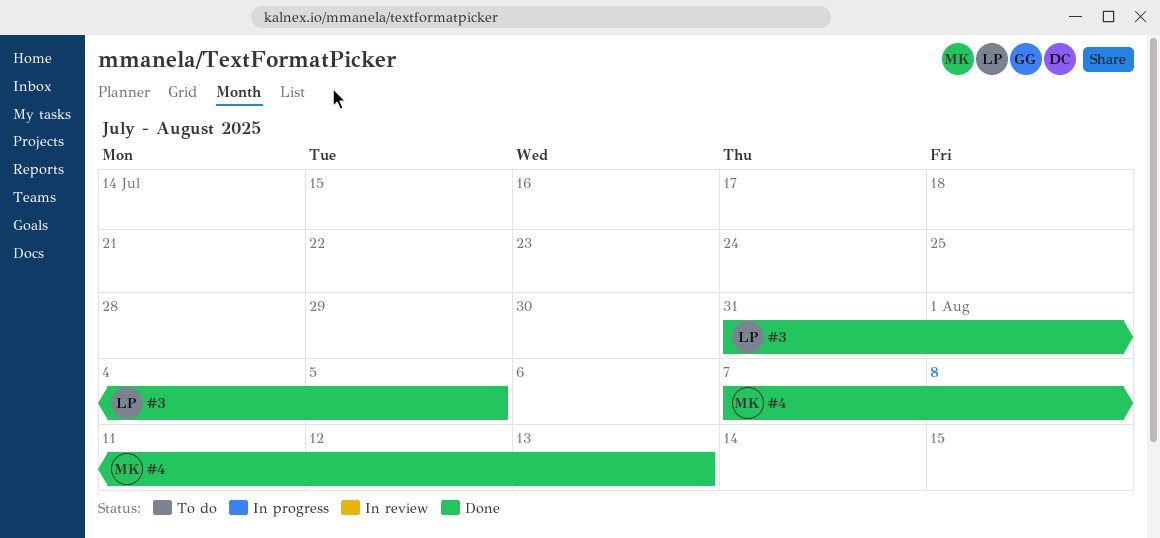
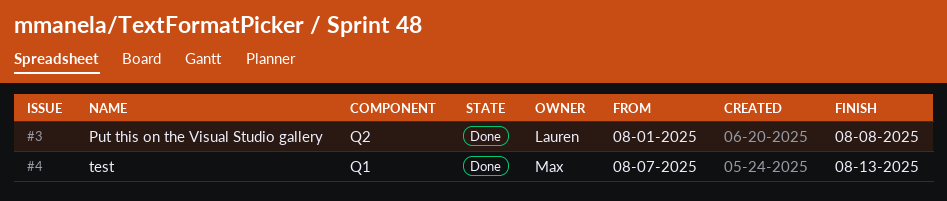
#3, start: Jul 31 -> Aug 1
#3, due: Aug 5 -> Aug 8

